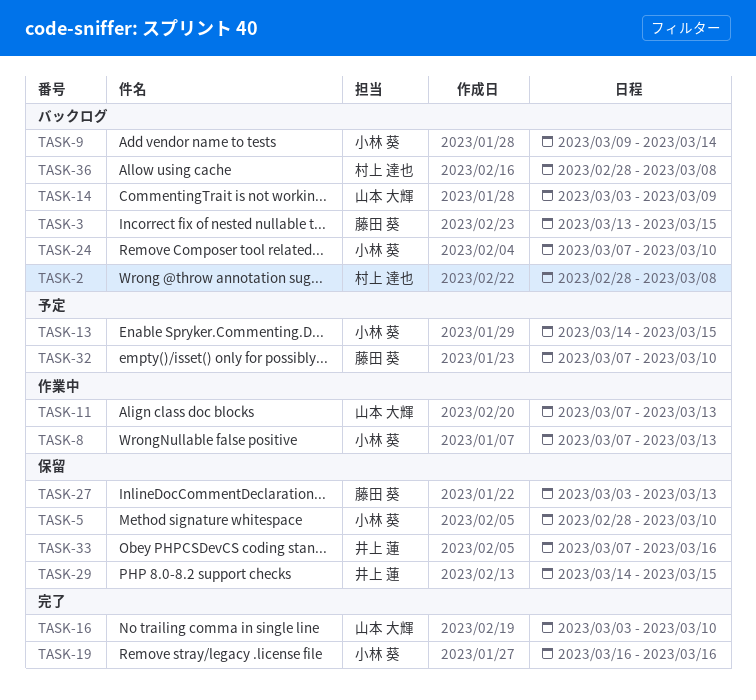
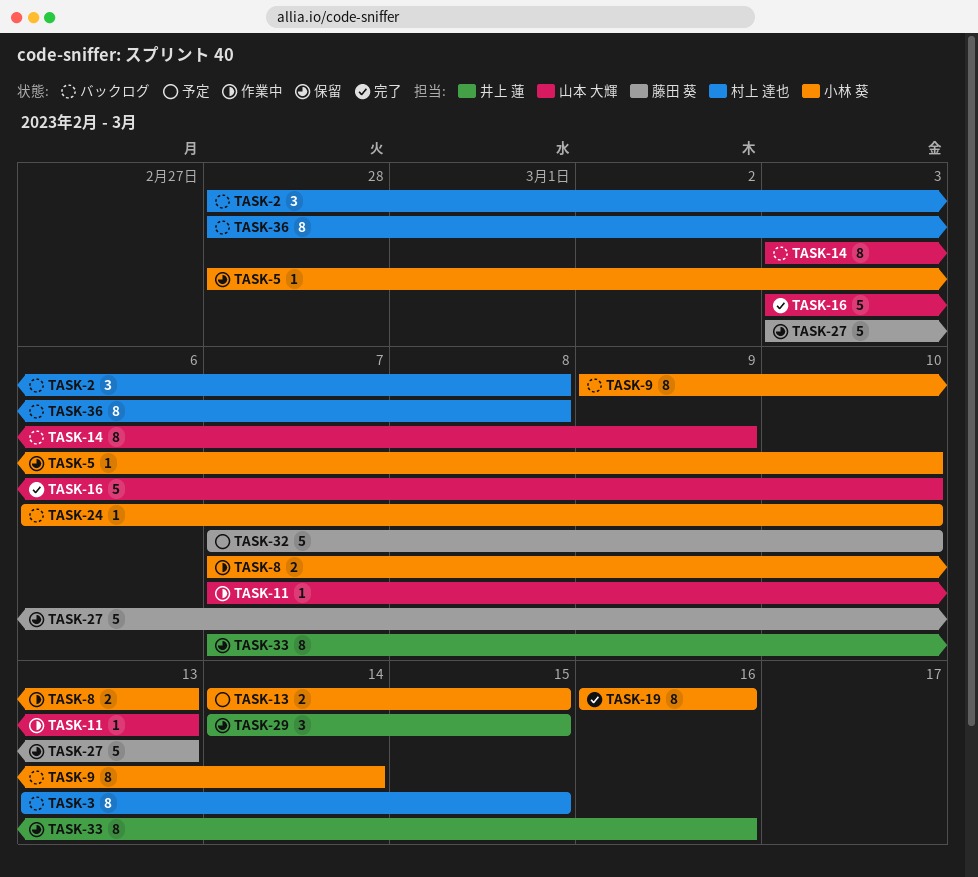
TASK-3, owner: 藤田 葵 -> 村上 達也
TASK-24, start: Mar 7 -> Mar 6

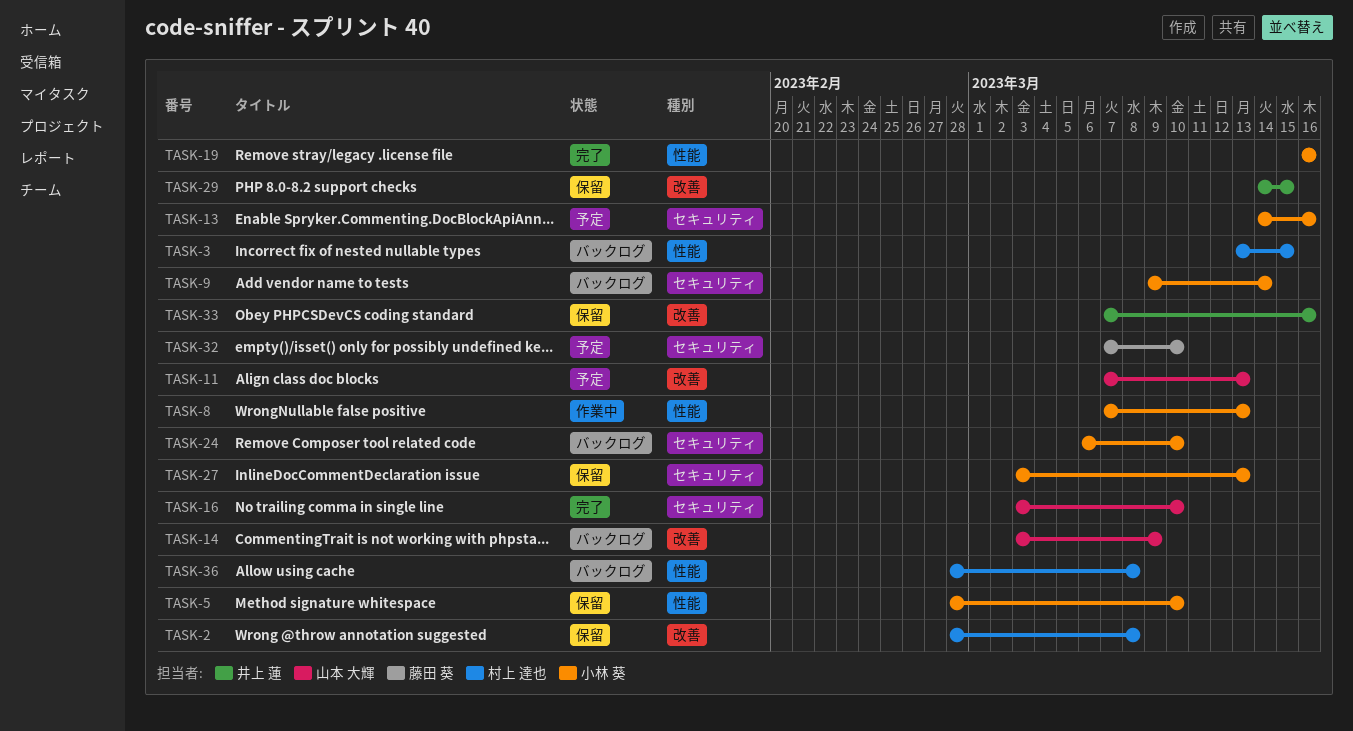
TASK-2, status: バックログ -> 保留
TASK-11, status: 作業中 -> 予定
TASK-13, due: Mar 15 -> Mar 16
TASK-27, owner: 藤田 葵 -> 小林 葵

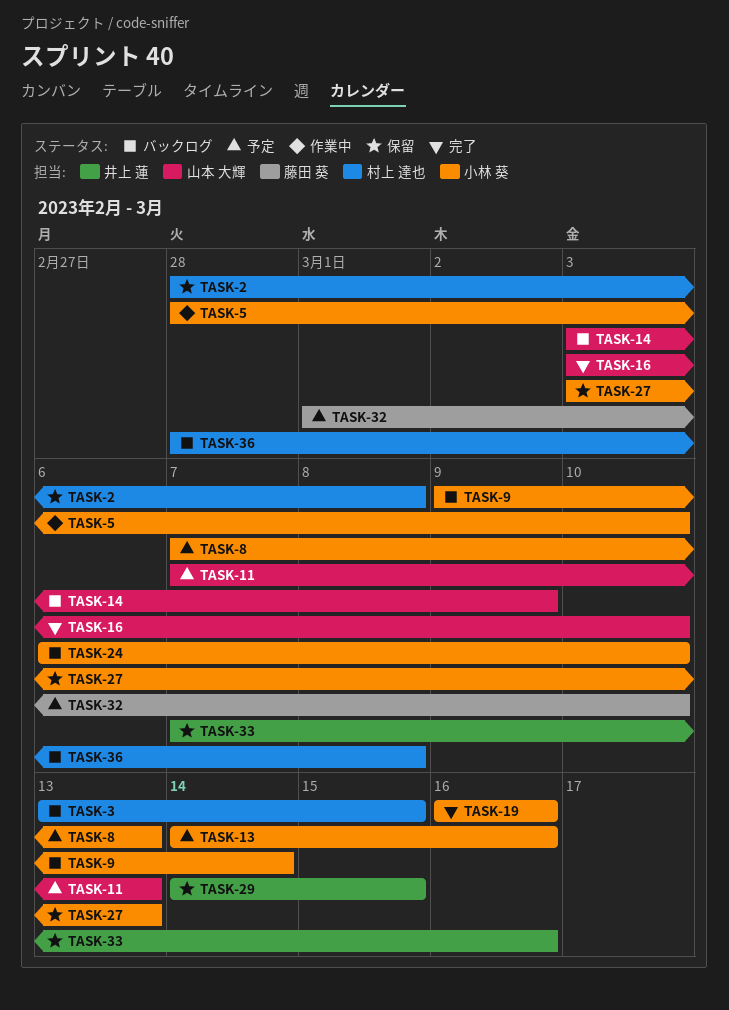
TASK-5, status: 保留 -> 作業中
TASK-8, status: 作業中 -> 予定
TASK-32, start: Mar 7 -> Mar 1

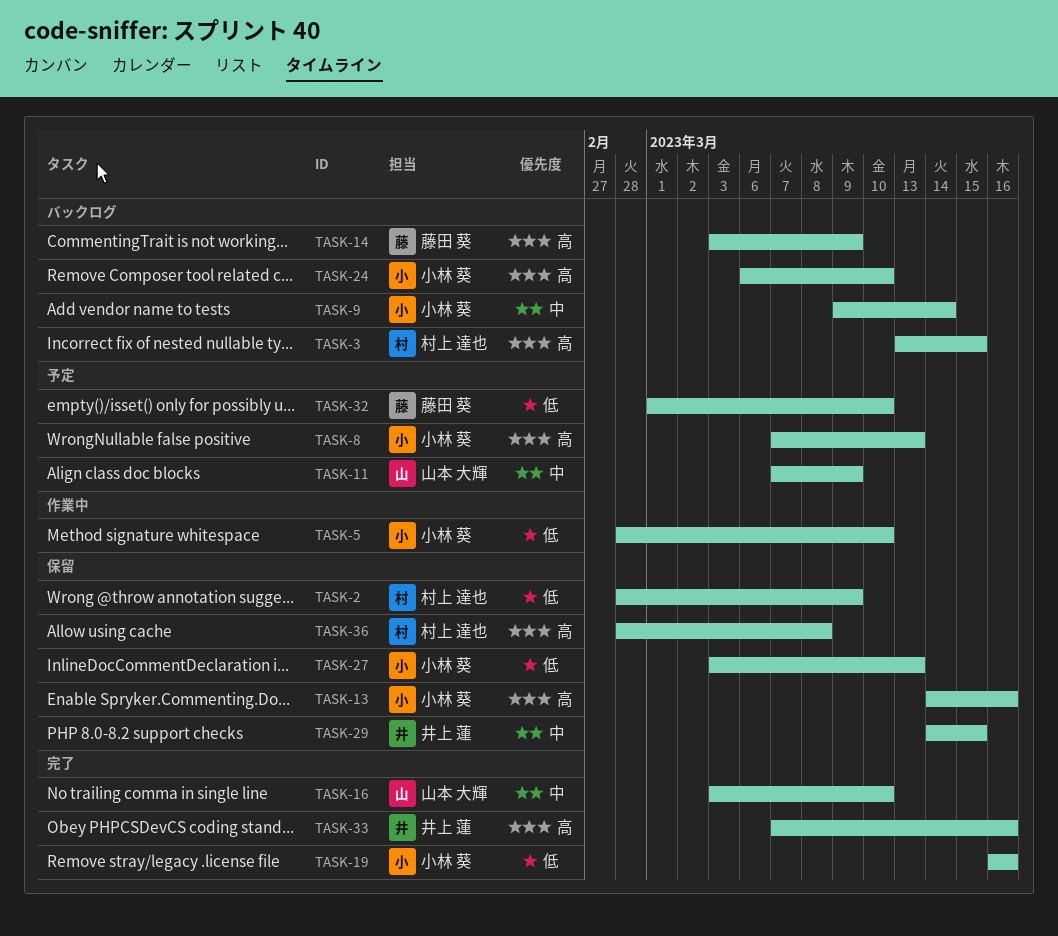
TASK-2, due: Mar 8 -> Mar 9
TASK-11, due: Mar 13 -> Mar 9
TASK-13, status: 予定 -> 保留
TASK-14, owner: 山本 大輝 -> 藤田 葵
TASK-33, status: 保留 -> 完了
TASK-36, status: バックログ -> 保留

